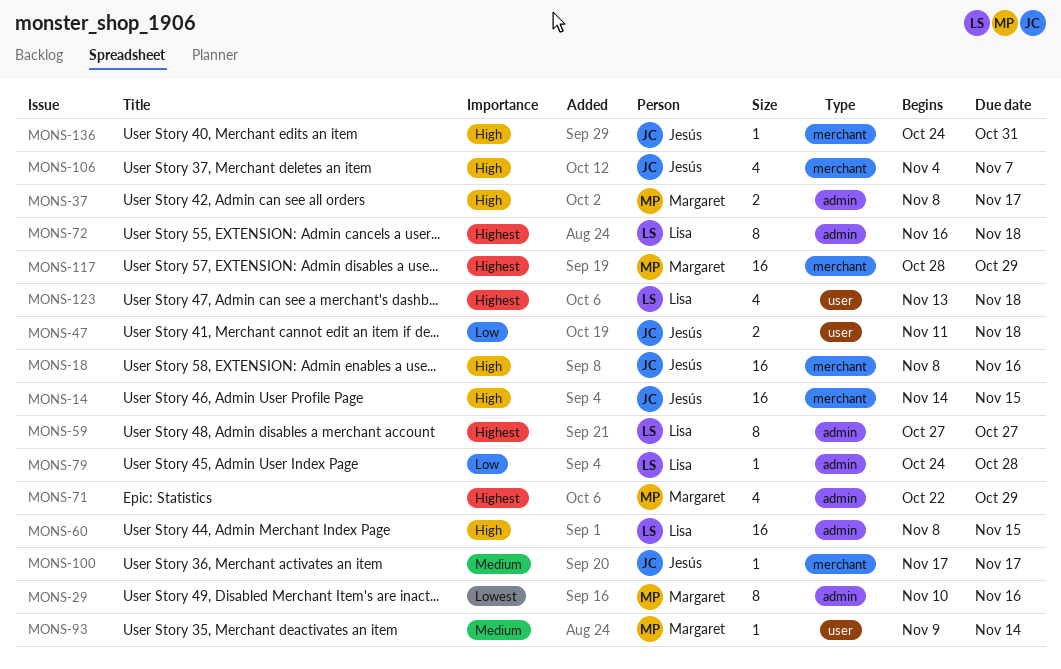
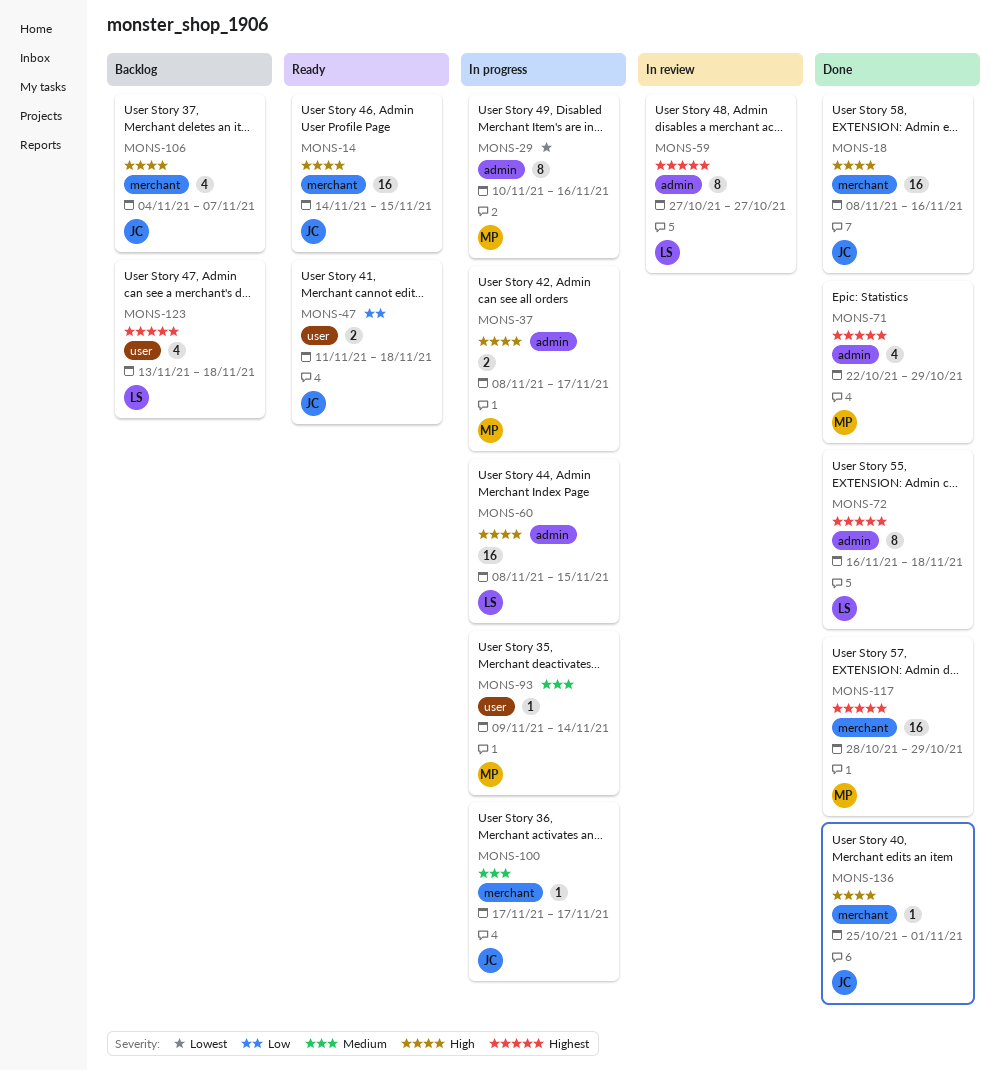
MONS-79: present -> none
MONS-136, start: Oct 24 -> Oct 25
MONS-136, due: Oct 31 -> Nov 1

